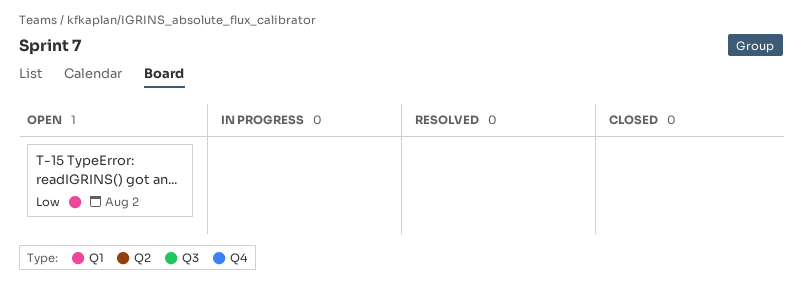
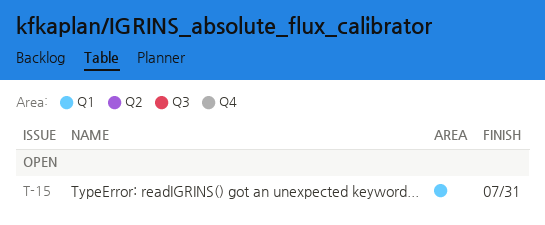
T-15, due: Aug 2 -> Jul 31

